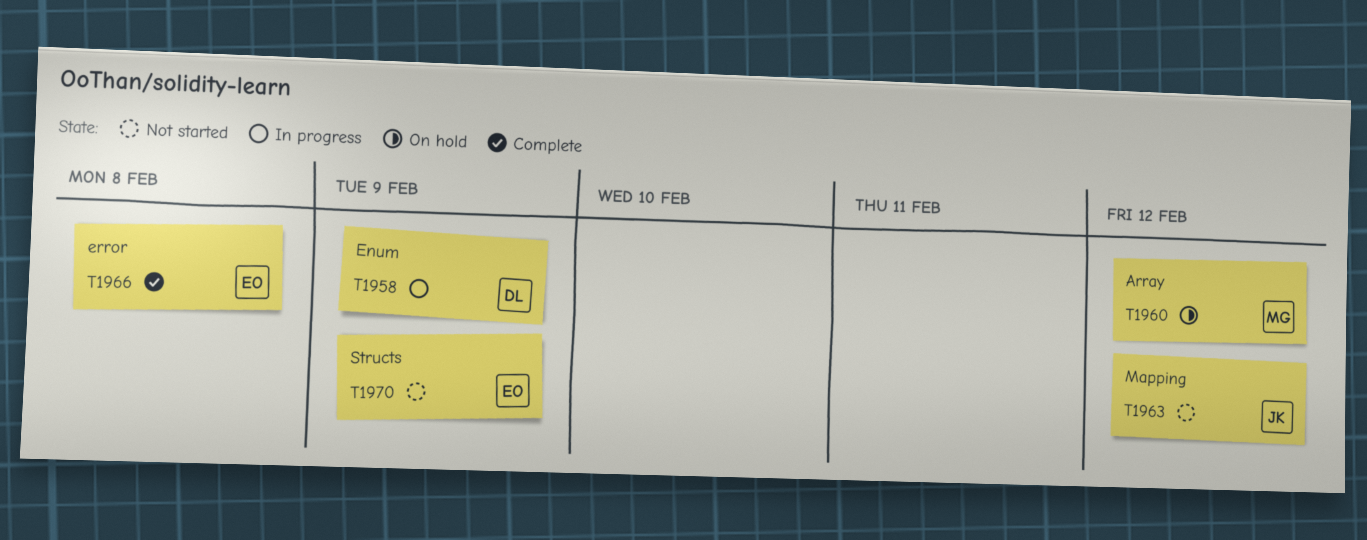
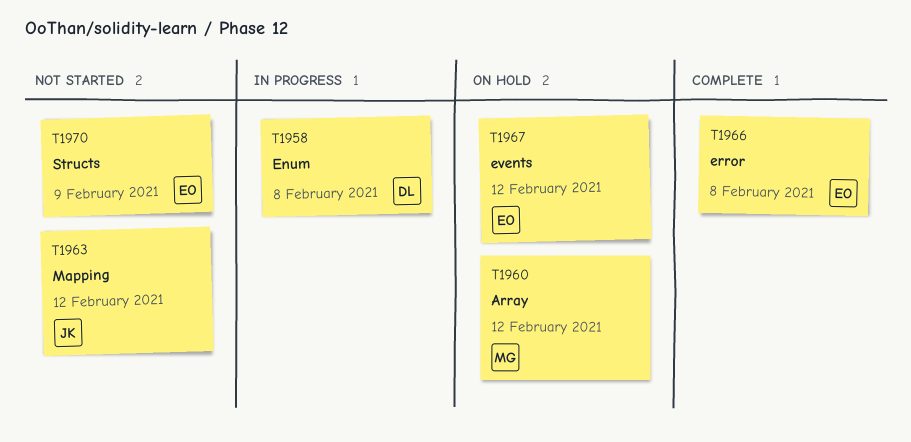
T1958, due: Feb 9 -> Feb 8
T1967: none -> present

